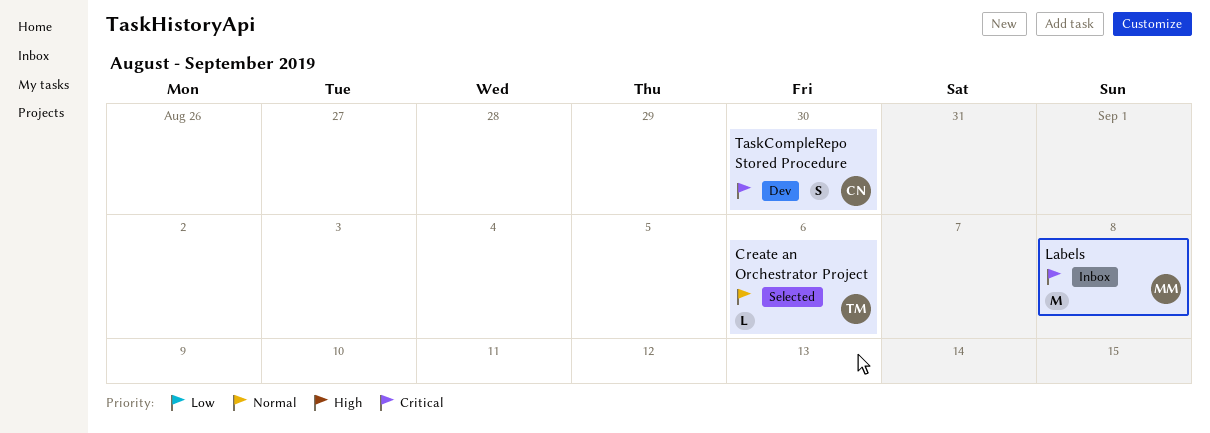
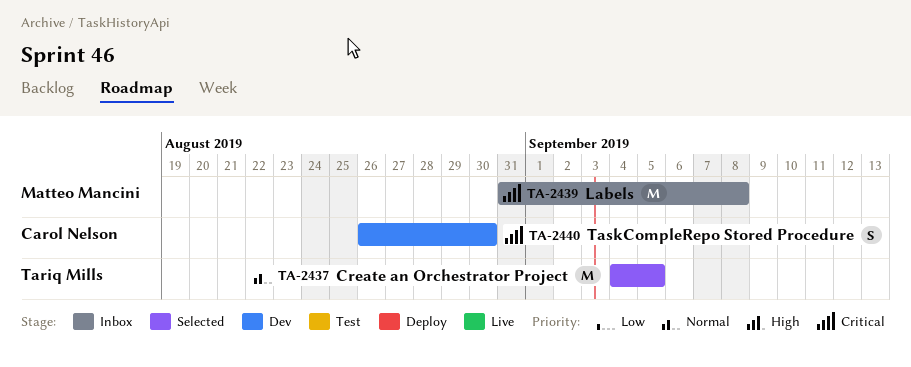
Create an Orchestrator Project, estimate: L -> M
Create an Orchestrator Project, due: Sep 6 -> Sep 5

